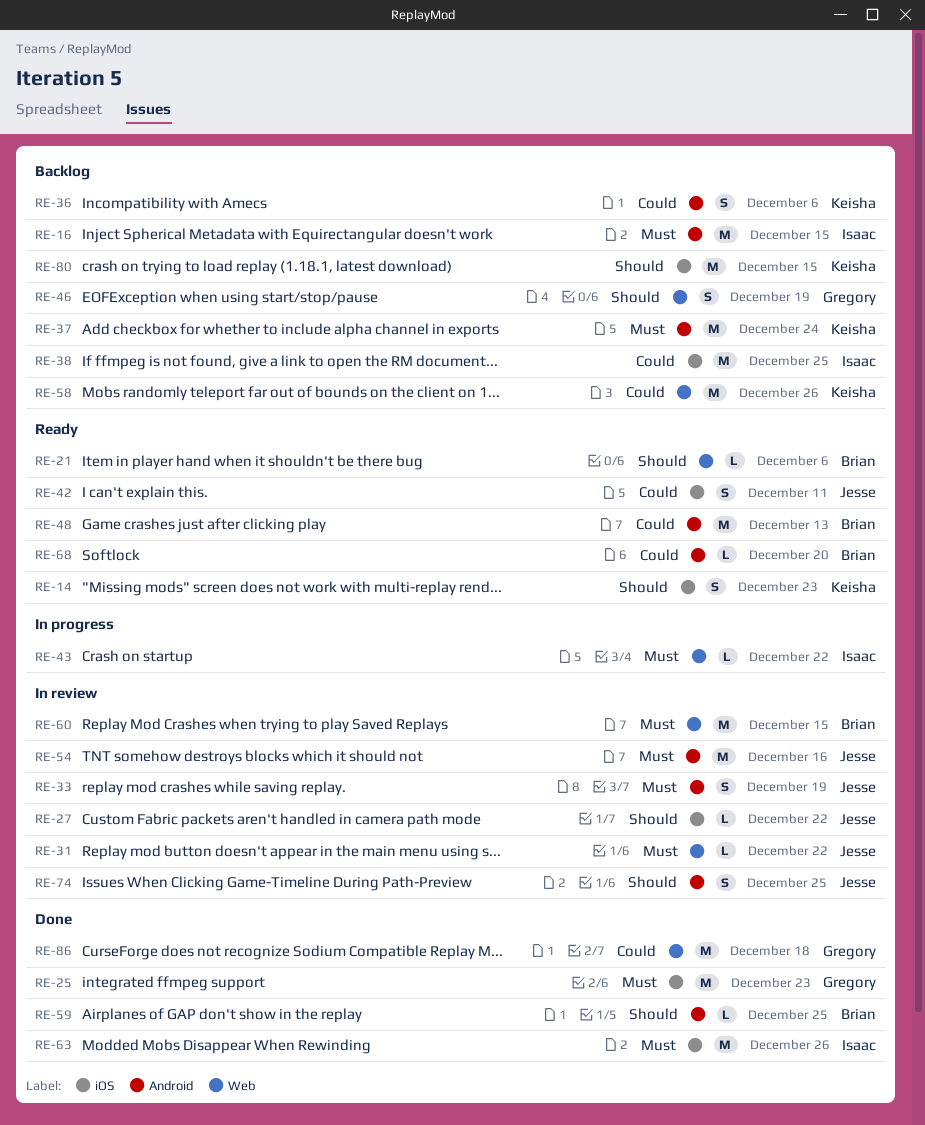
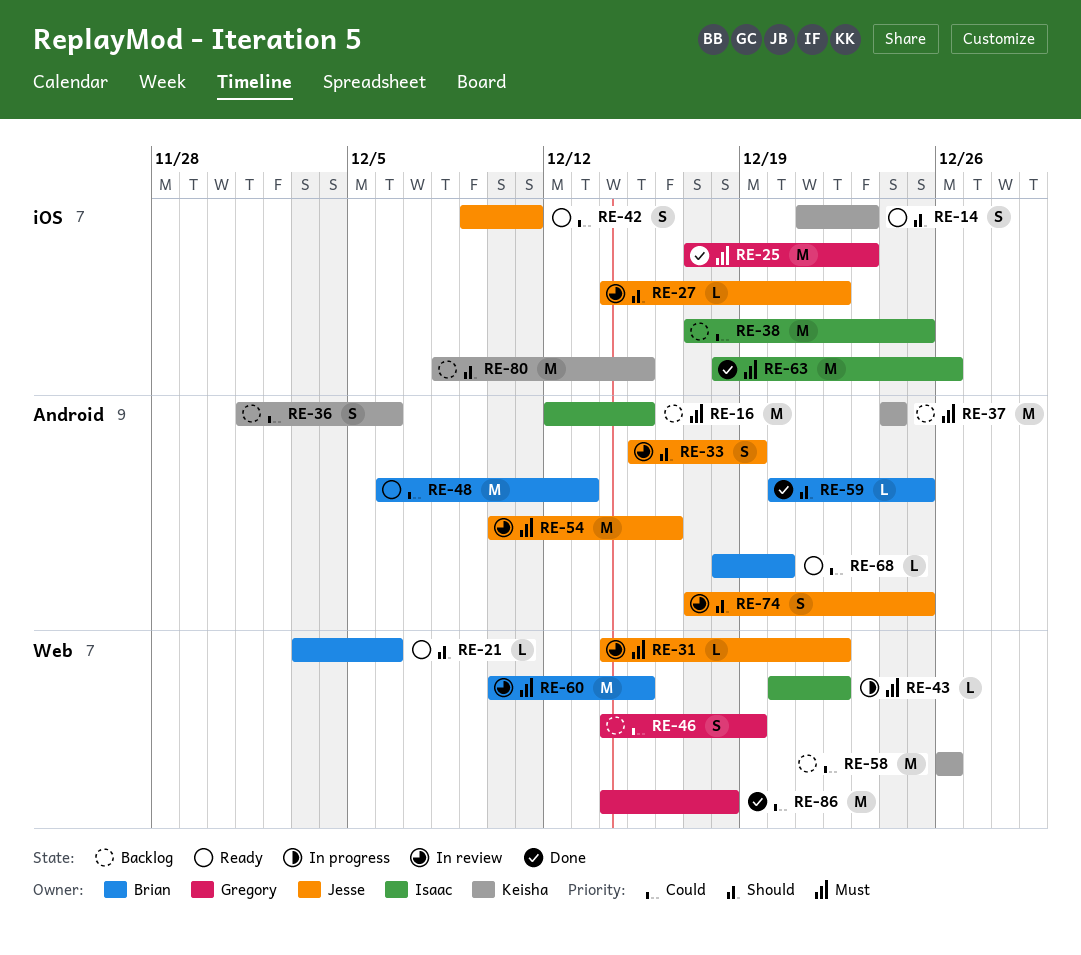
RE-33, priority: Must -> Should
RE-46, priority: Should -> Could

